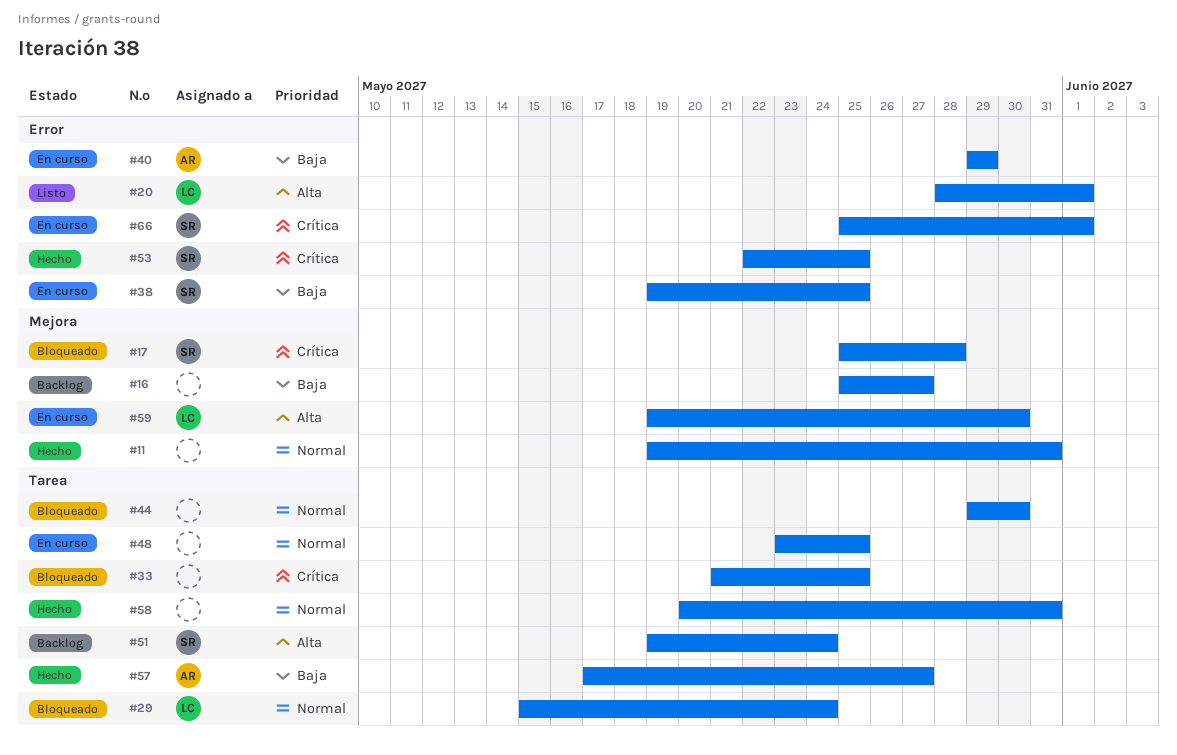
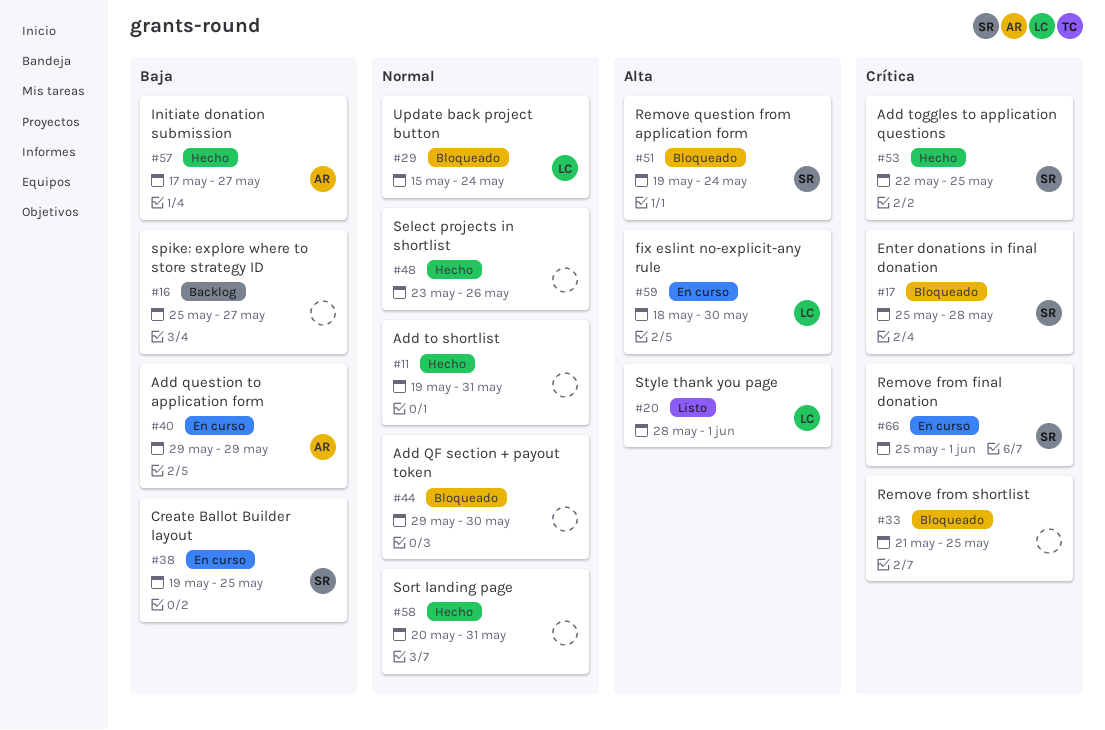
#48, status: En curso -> Hecho
#48, due: May 25 -> May 26
#51, status: Backlog -> Bloqueado
#59, start: May 19 -> May 18

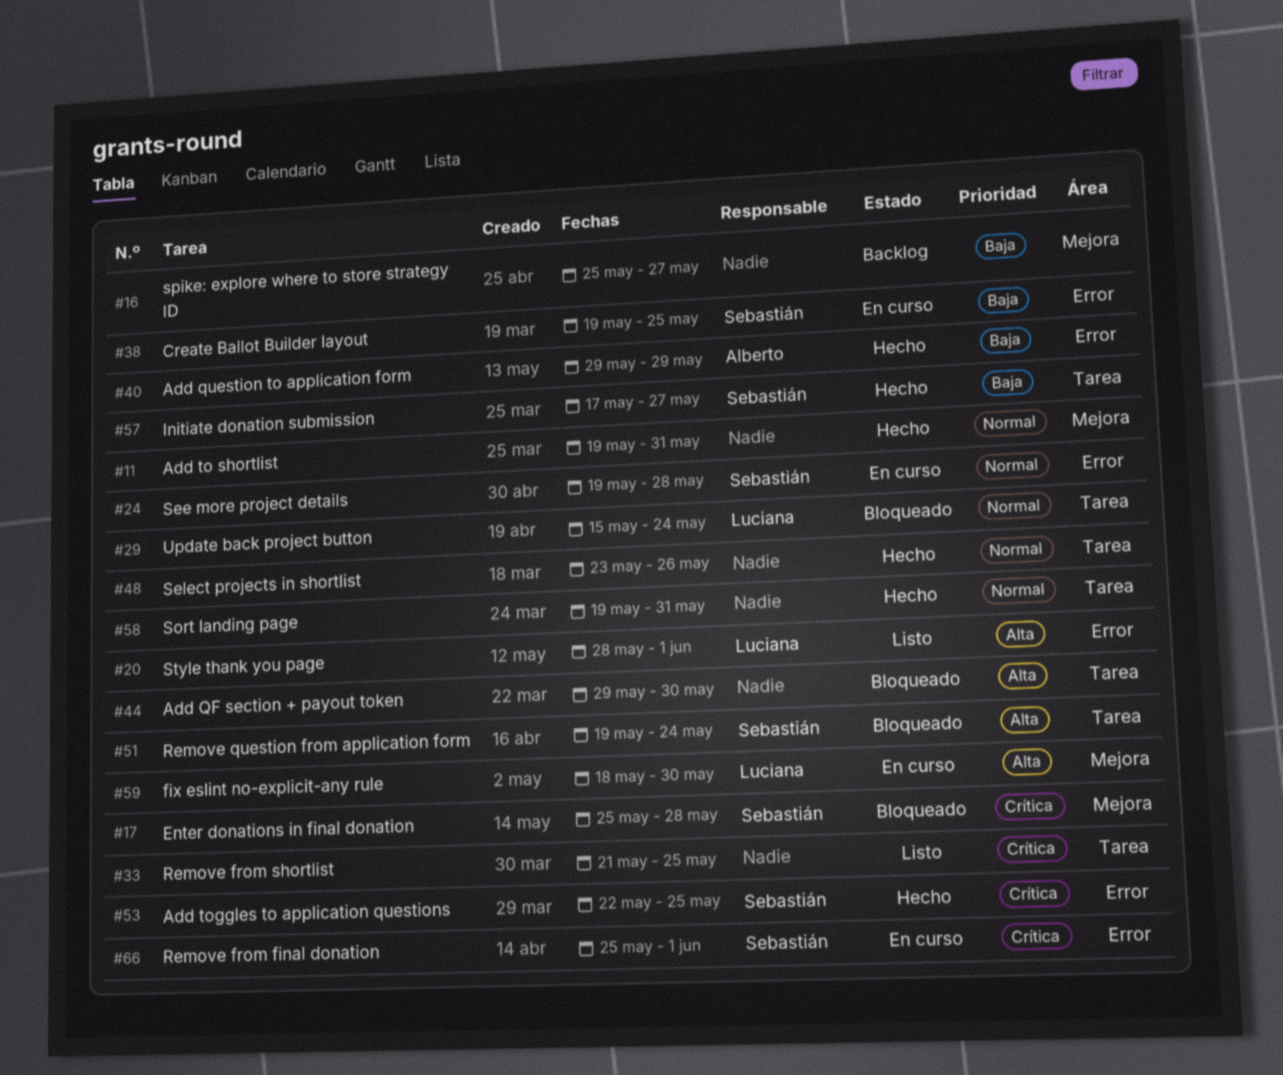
#24: none -> present
#33, status: Bloqueado -> Listo
#40, status: En curso -> Hecho
#44, priority: Normal -> Alta
#57, owner: Alberto -> Sebastián
#58, start: May 20 -> May 19

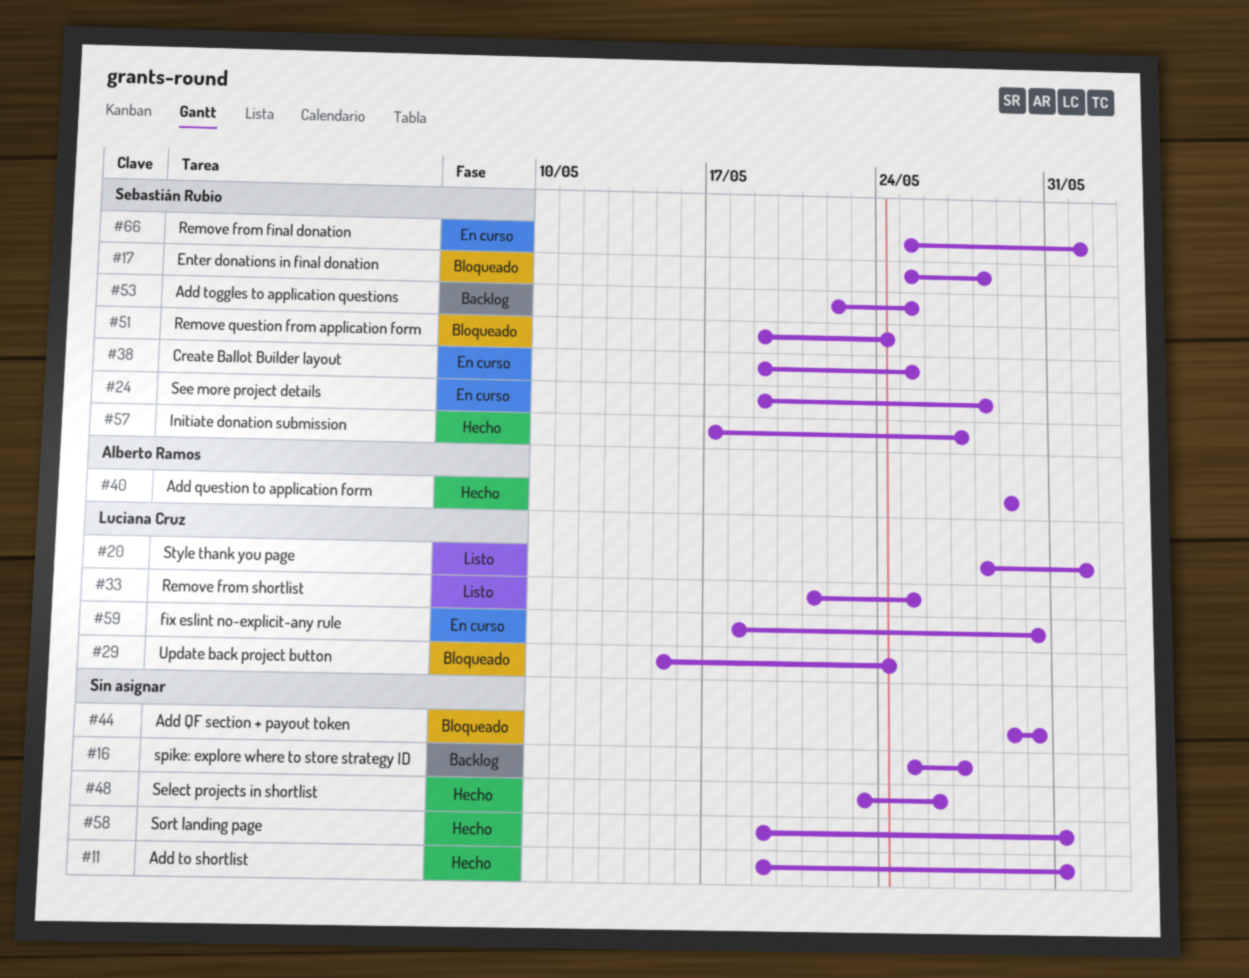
#33, owner: none -> Luciana Cruz
#53, status: Hecho -> Backlog

